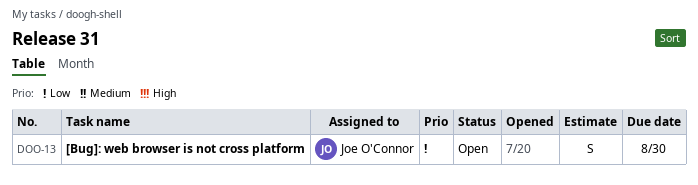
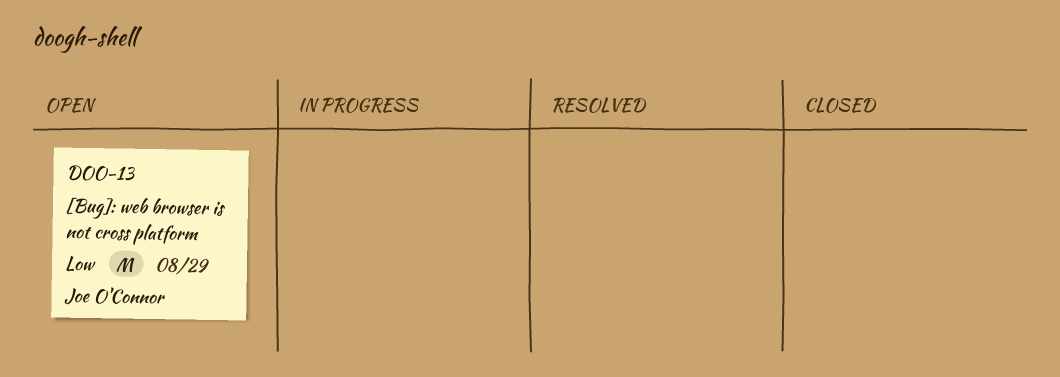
DOO-13, estimate: S -> M
DOO-13, due: Aug 30 -> Aug 29

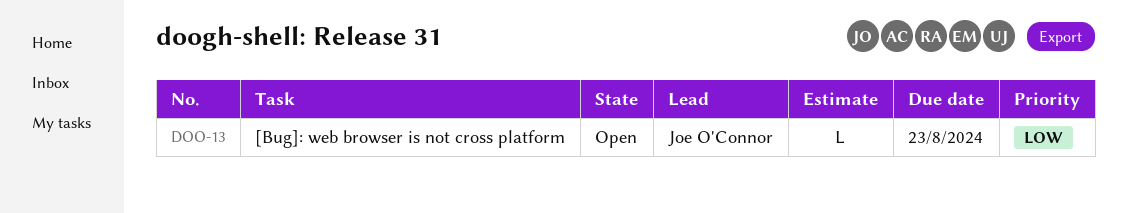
DOO-13, estimate: M -> L
DOO-13, due: Aug 29 -> Aug 23

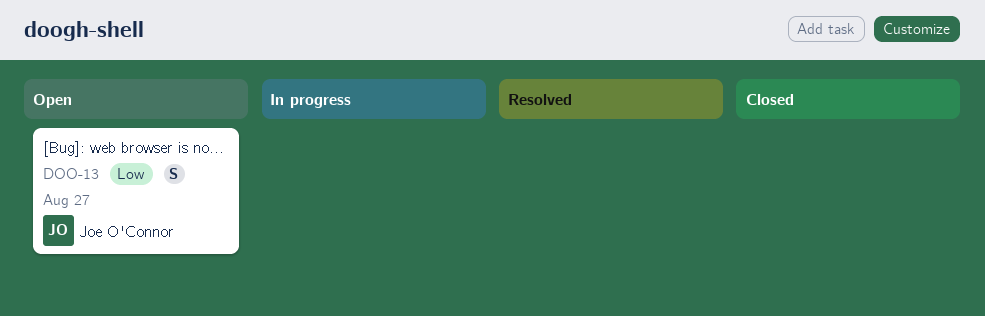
DOO-13, estimate: L -> S
DOO-13, due: Aug 23 -> Aug 27

